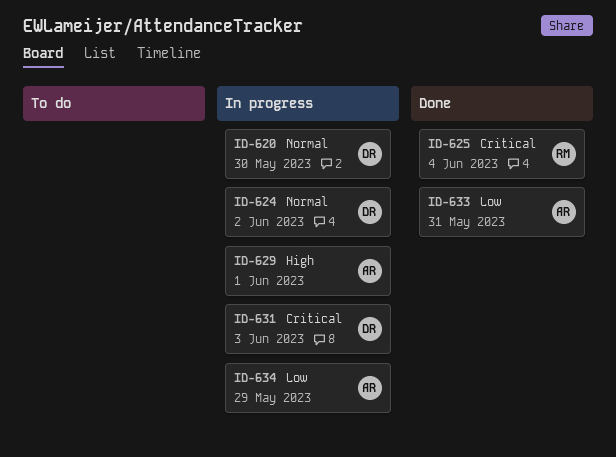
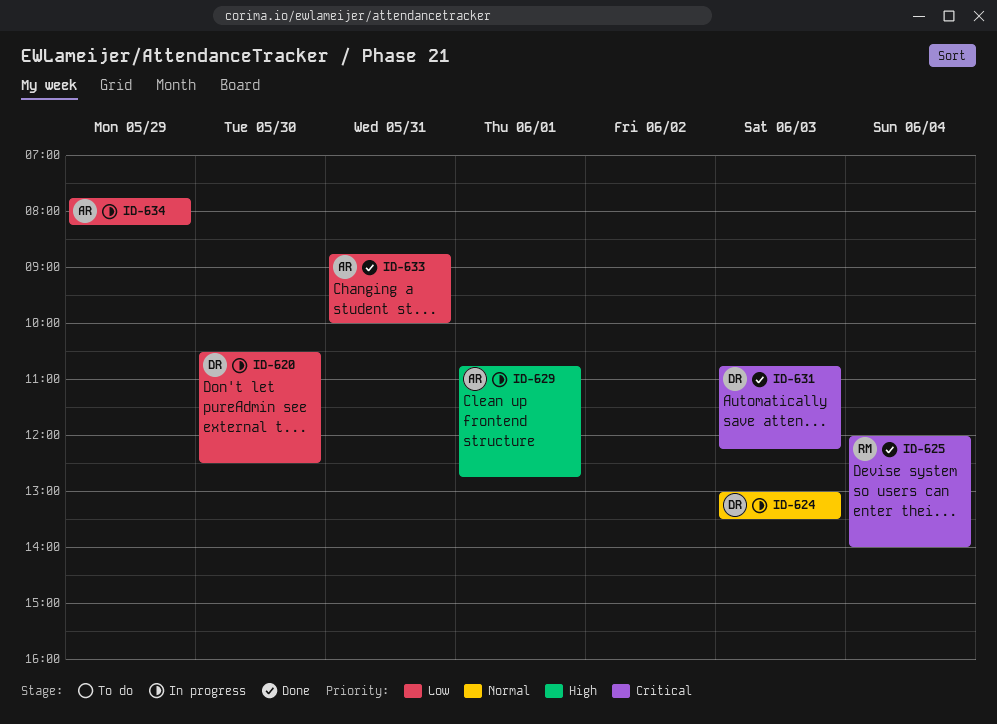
ID-620, priority: Normal -> Low
ID-624, day: Jun 2 -> Jun 3
ID-631, status: In progress -> Done

